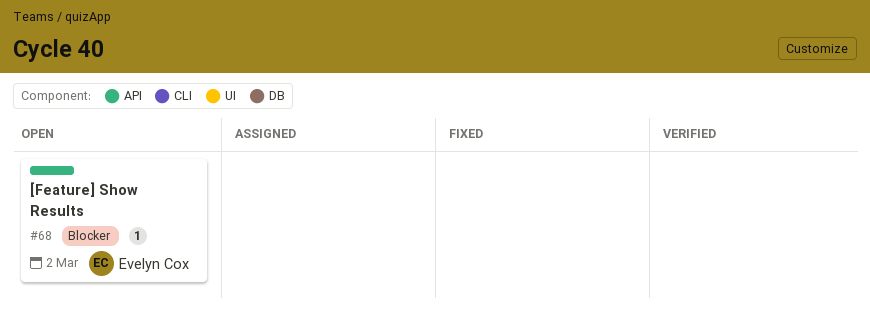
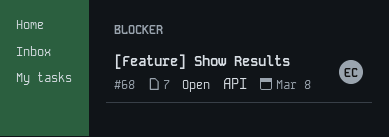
#68, due: Mar 2 -> Mar 8

